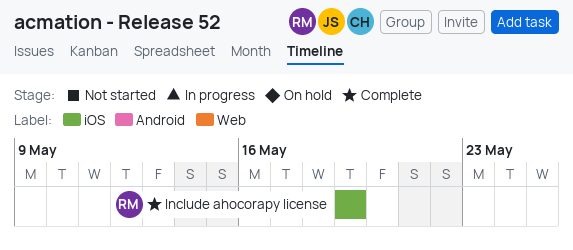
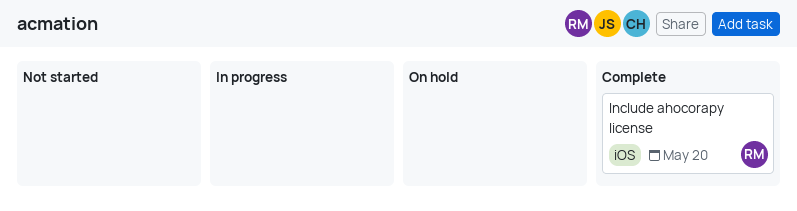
Include ahocorapy license, due: May 19 -> May 20

